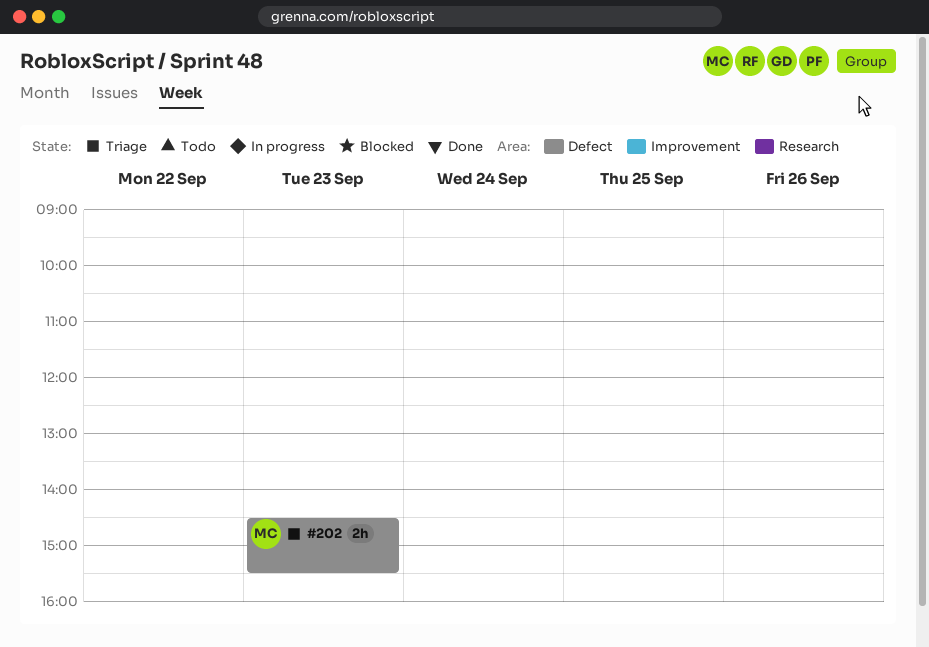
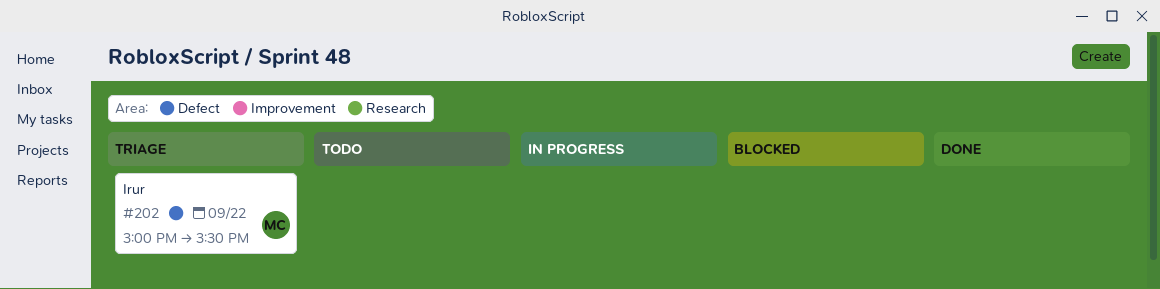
#202, day: Sep 23 -> Sep 22
#202, begins: 14:30 -> 15:00

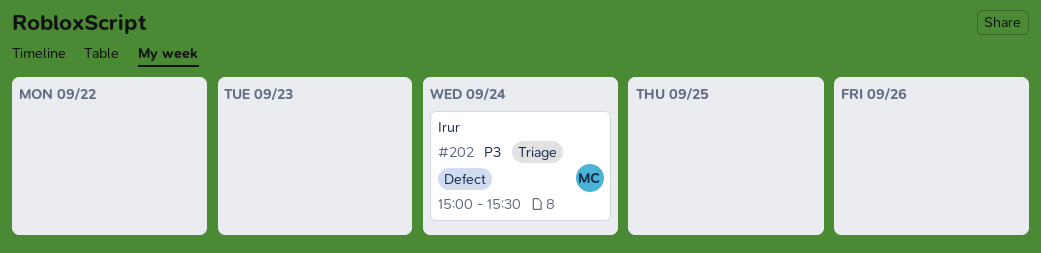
#202, day: Sep 22 -> Sep 24

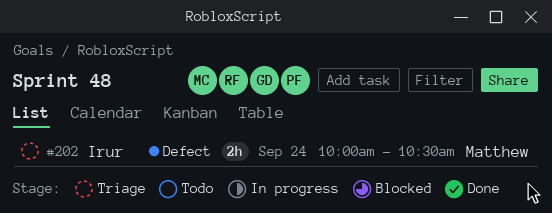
#202, begins: 15:00 -> 10:00
#202, ends: 15:30 -> 10:30

